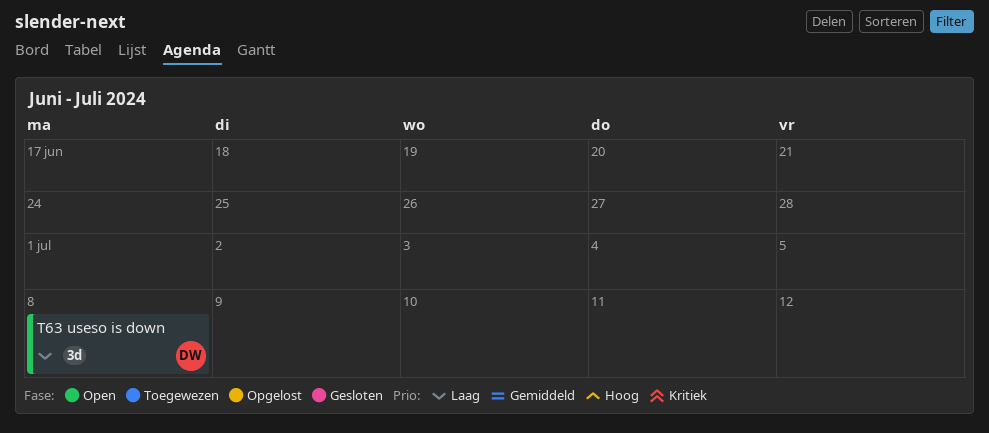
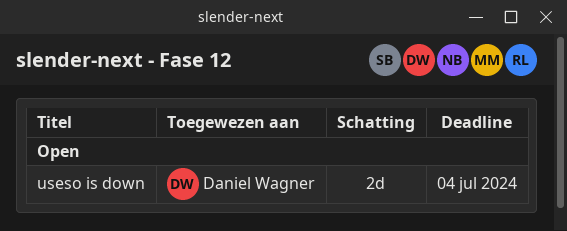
useso is down, estimate: 3d -> 2d
useso is down, due: Jul 8 -> Jul 4

